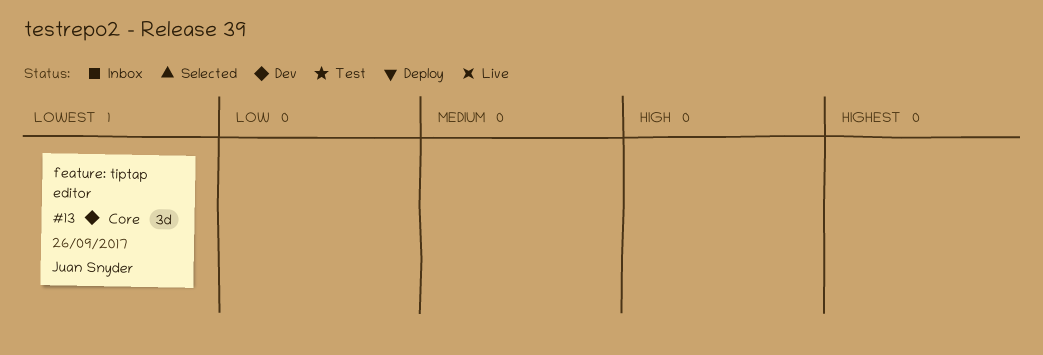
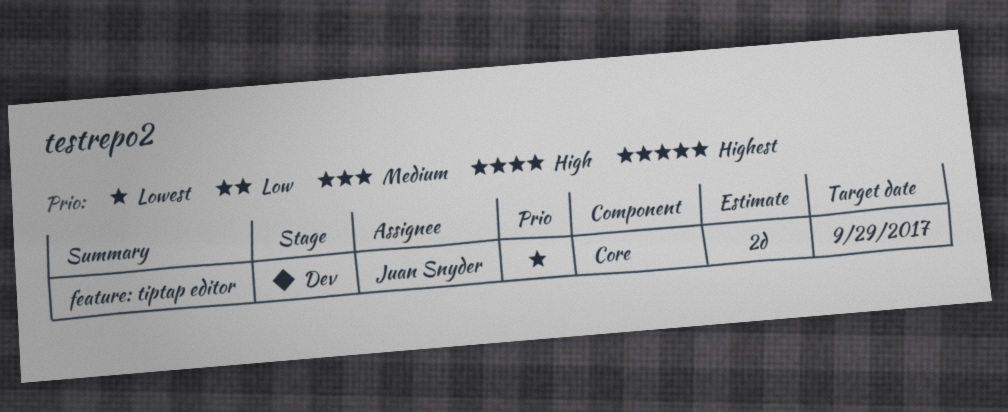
feature: tiptap editor, estimate: 3d -> 2d
feature: tiptap editor, due: Sep 26 -> Sep 29

